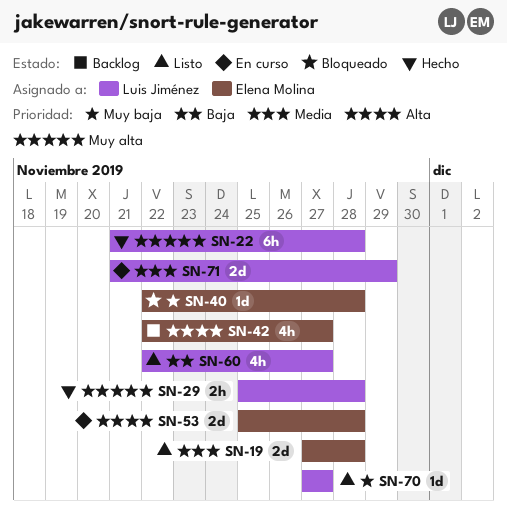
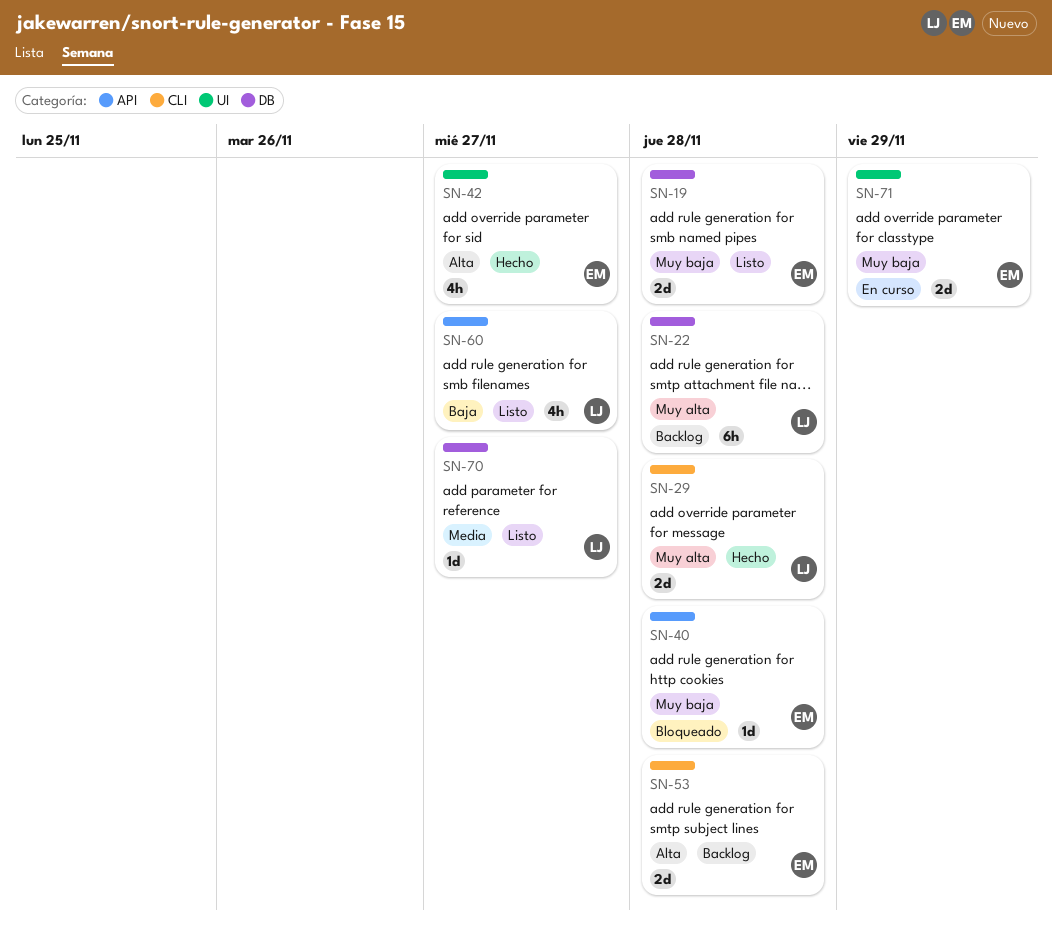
SN-19, priority: Media -> Muy baja
SN-22, status: Hecho -> Backlog
SN-29, estimate: 2h -> 2d
SN-42, status: Backlog -> Hecho
SN-53, status: En curso -> Backlog
SN-70, priority: Muy baja -> Media
SN-71, owner: Luis Jiménez -> Elena Molina
SN-71, priority: Media -> Muy baja

